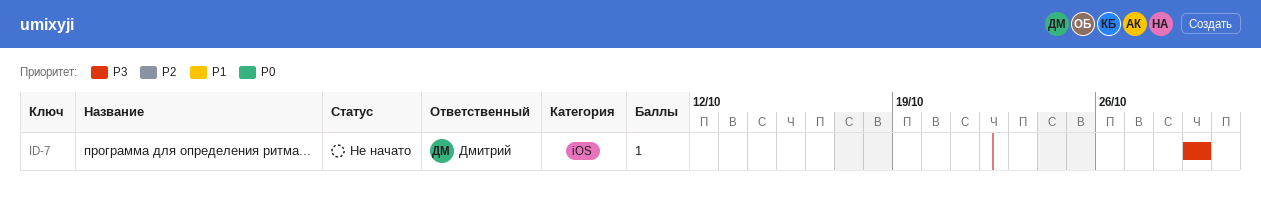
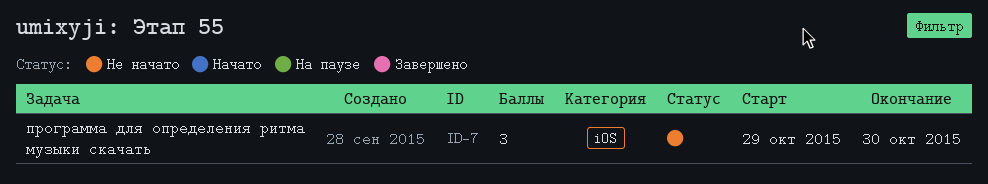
ID-7, estimate: 1 -> 3
ID-7, due: Oct 29 -> Oct 30

